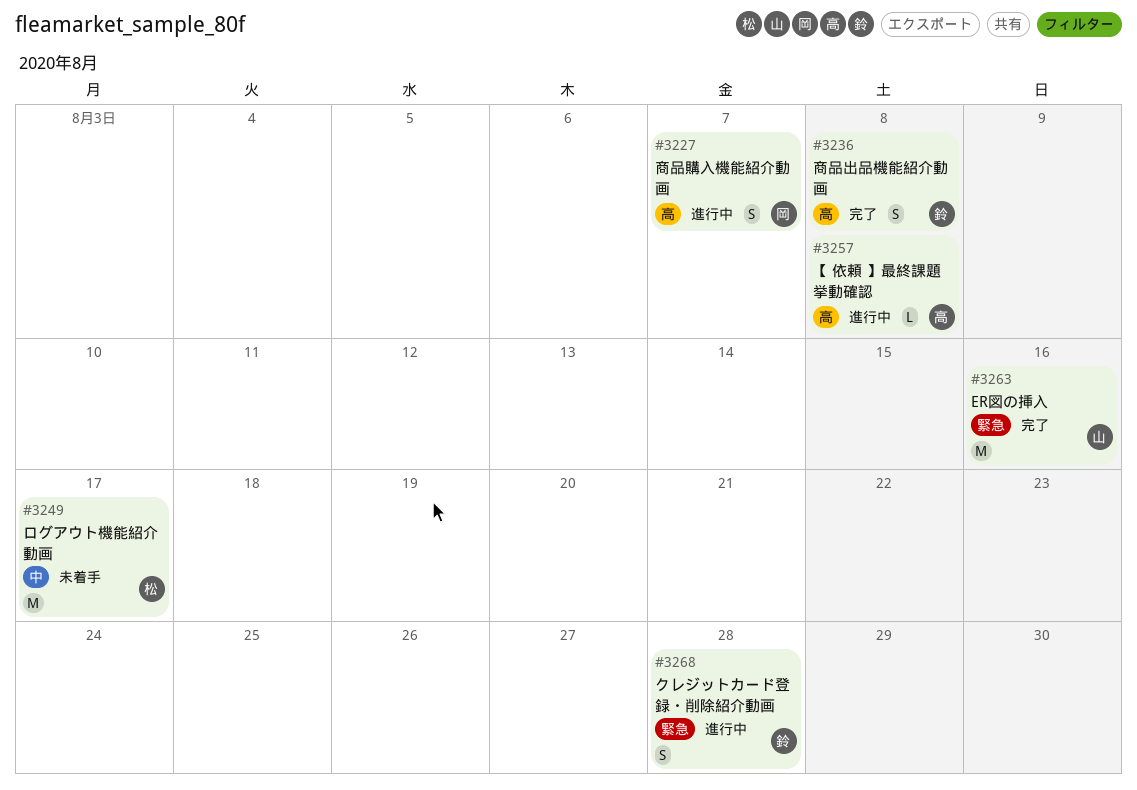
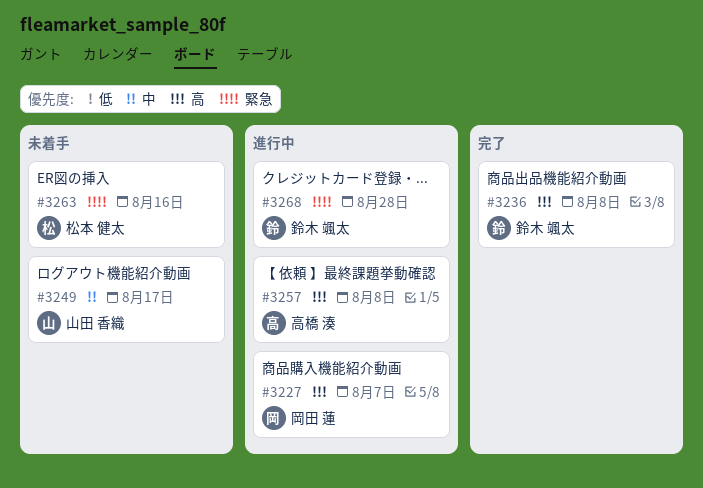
#3249, owner: 松本 健太 -> 山田 香織
#3263, status: 完了 -> 未着手
#3263, owner: 山田 香織 -> 松本 健太

